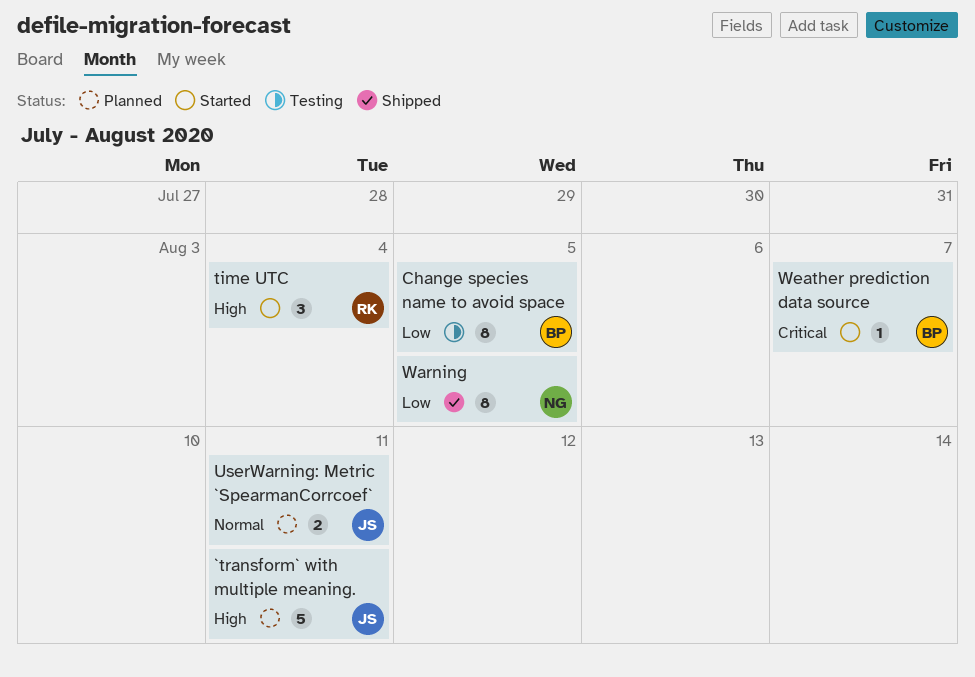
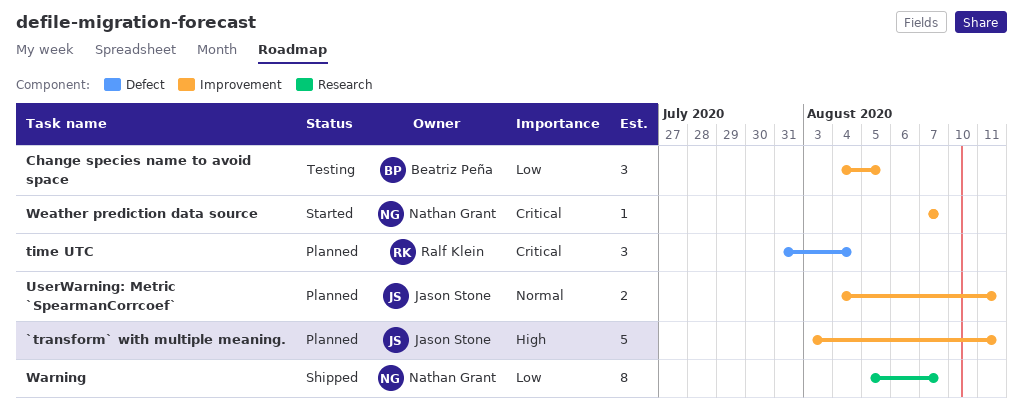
Change species name to avoid space, estimate: 8 -> 3
time UTC, status: Started -> Planned
time UTC, priority: High -> Critical
Warning, due: Aug 5 -> Aug 7
Weather prediction data source, owner: Beatriz Peña -> Nathan Grant

